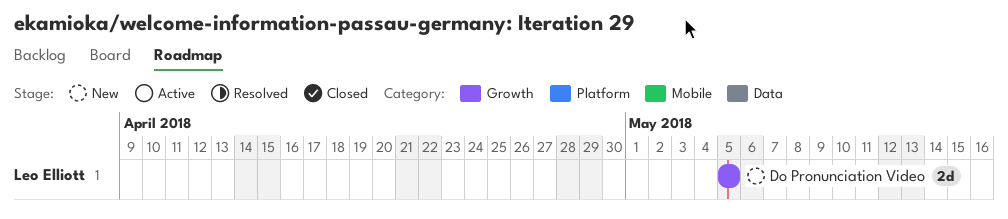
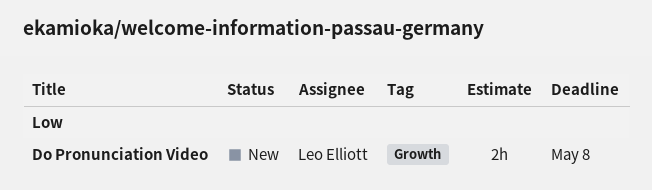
Do Pronunciation Video, estimate: 2d -> 2h
Do Pronunciation Video, due: May 5 -> May 8

